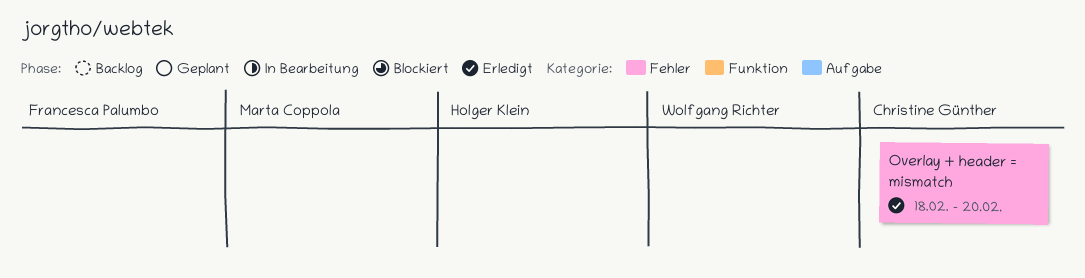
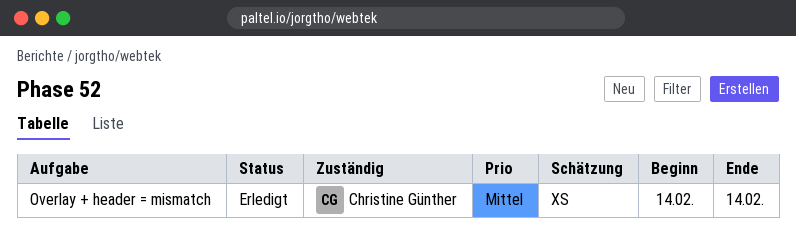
Overlay + header = mismatch, start: Feb 18 -> Feb 14
Overlay + header = mismatch, due: Feb 20 -> Feb 14

